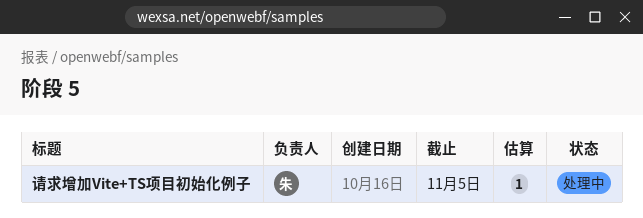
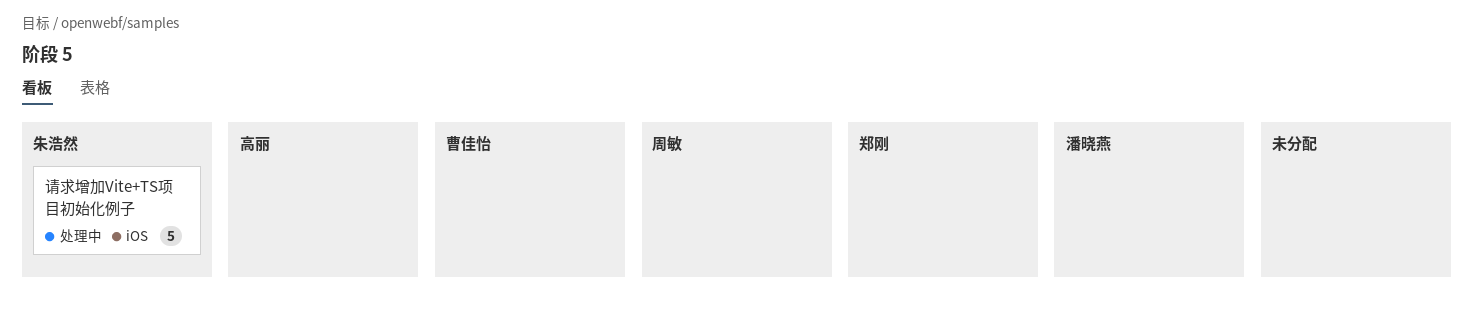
请求增加Vite+TS项目初始化例子, estimate: 1 -> 5

